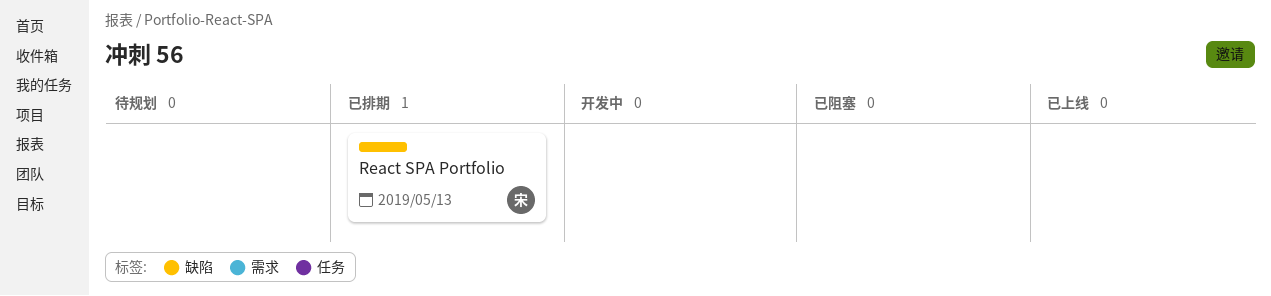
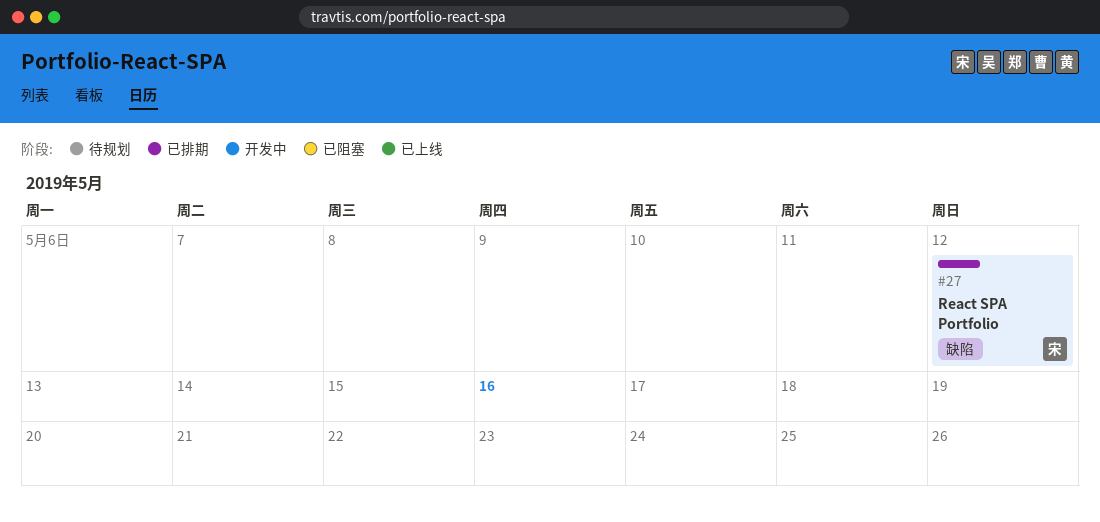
React SPA Portfolio, due: May 13 -> May 12

